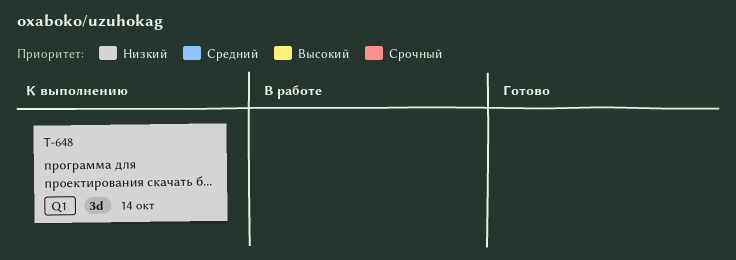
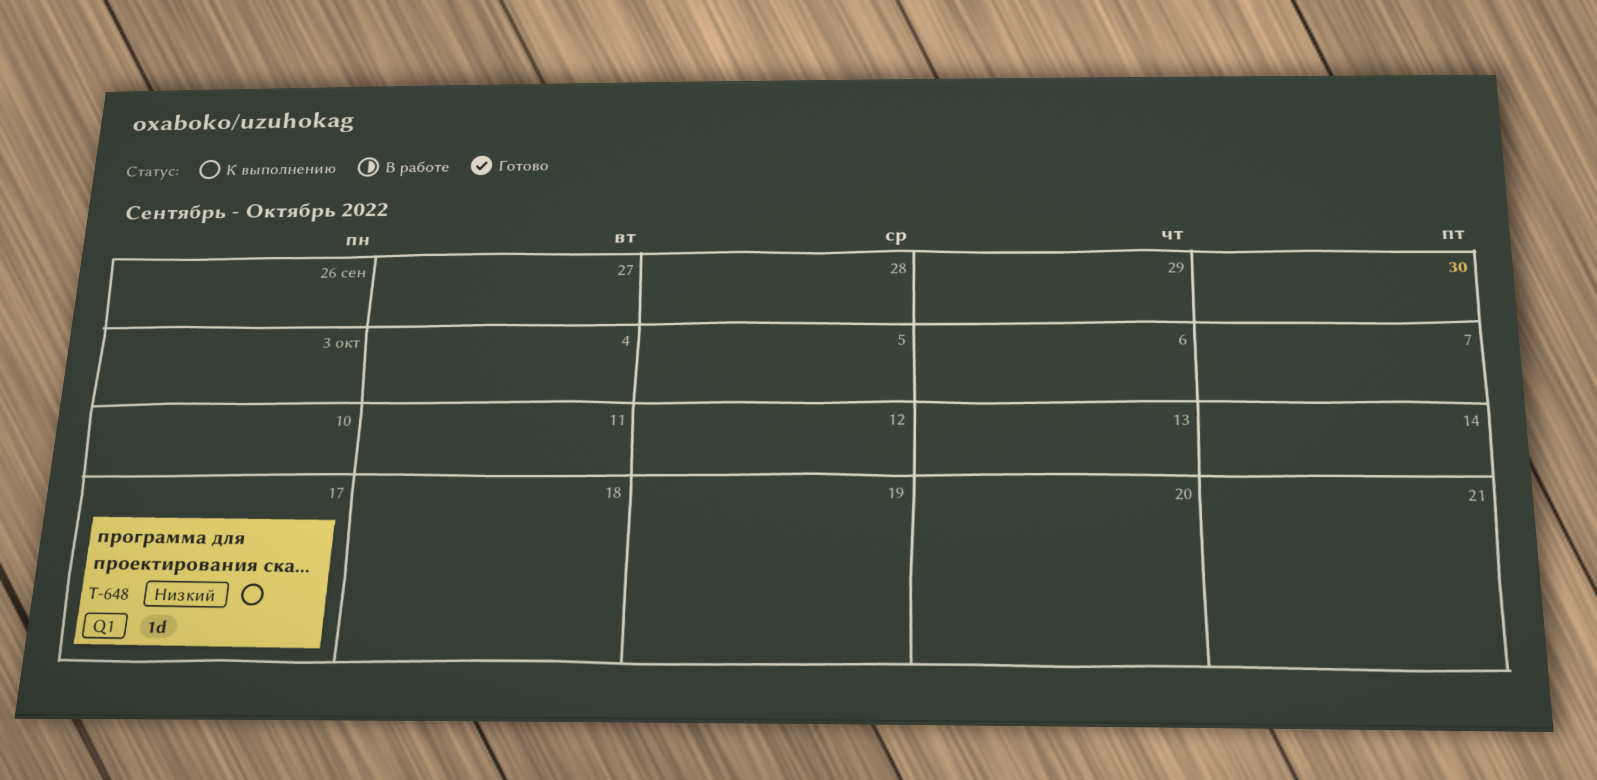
T-648, estimate: 3d -> 1d
T-648, due: Oct 14 -> Oct 17

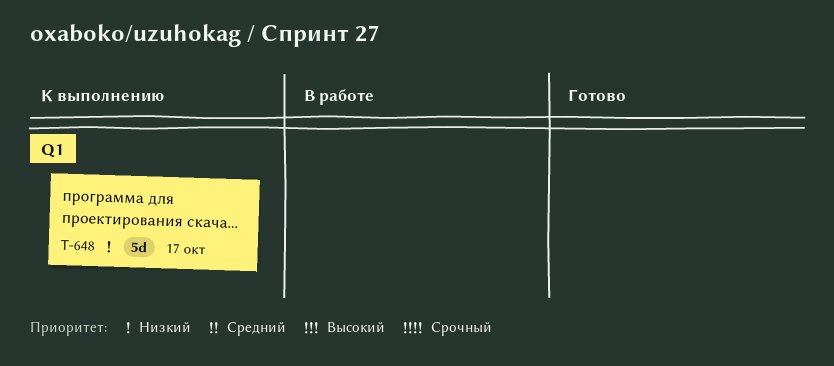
T-648, estimate: 1d -> 5d

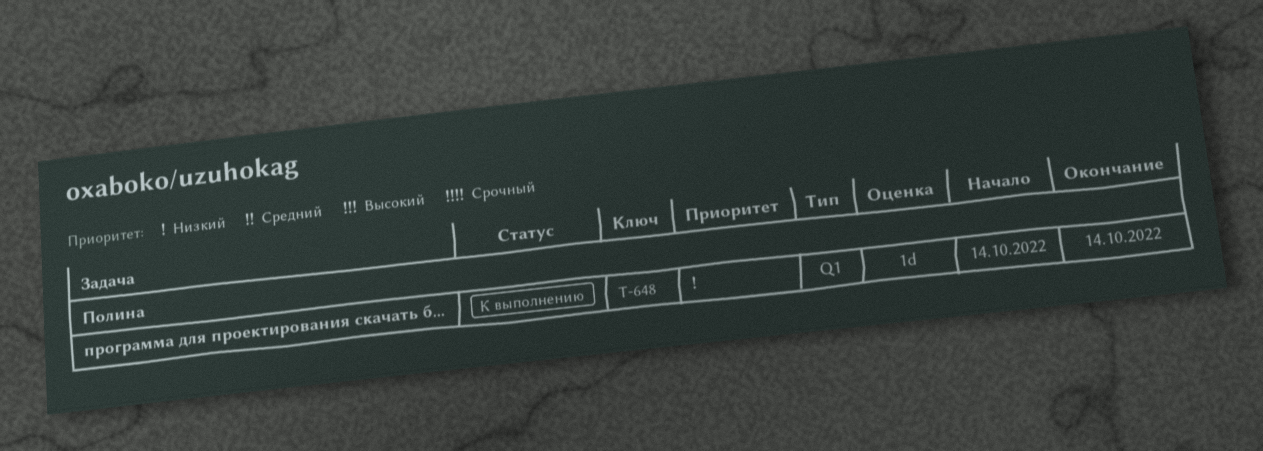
T-648, estimate: 5d -> 1d
T-648, due: Oct 17 -> Oct 14

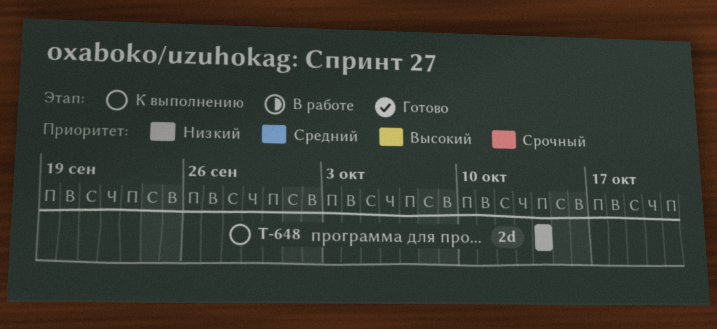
T-648, estimate: 1d -> 2d

